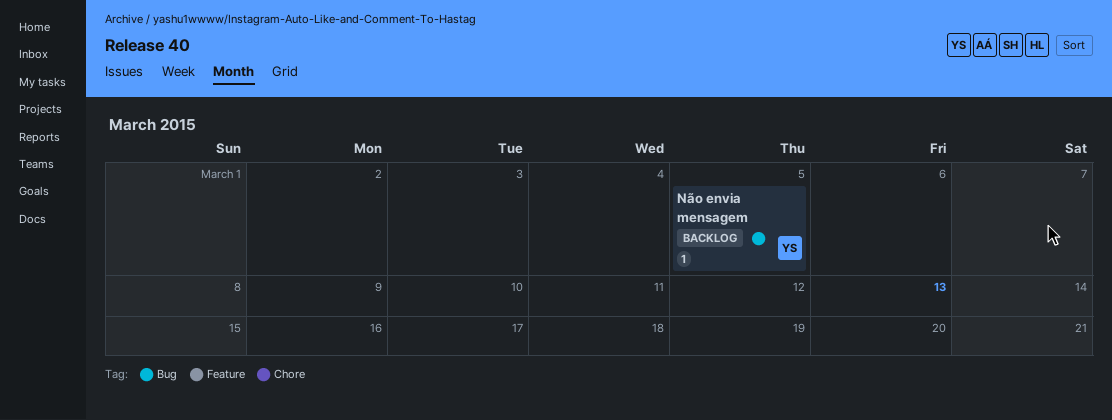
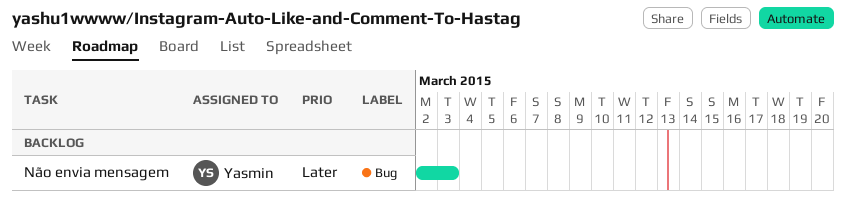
Não envia mensagem, due: Mar 5 -> Mar 3

